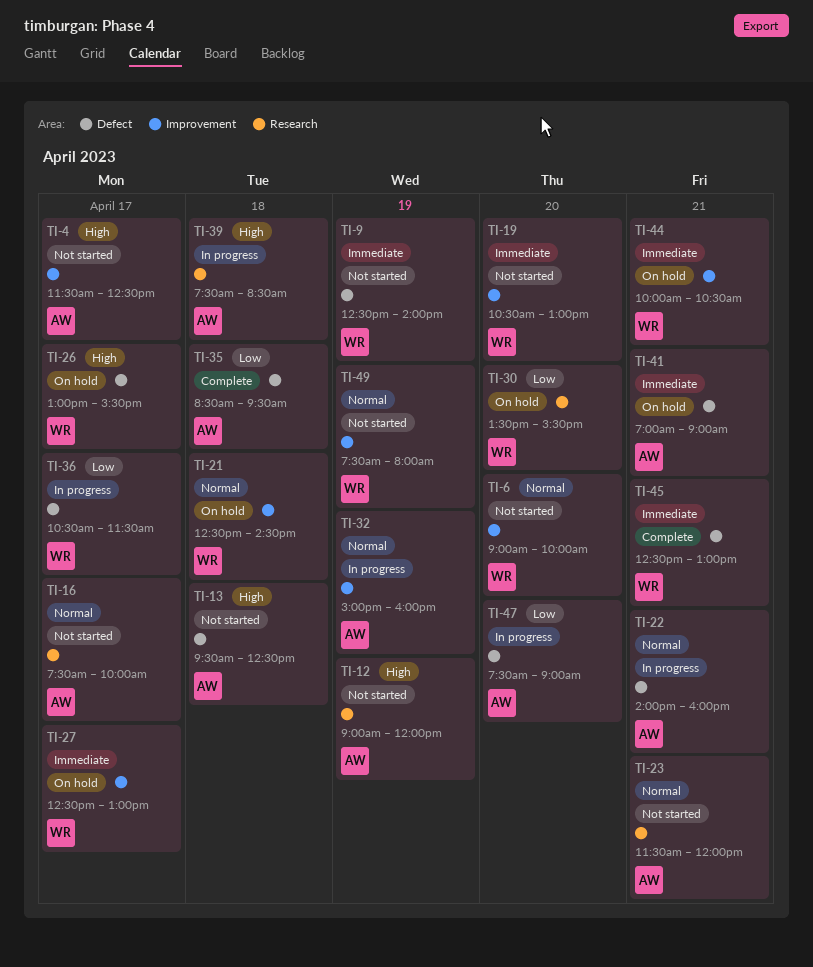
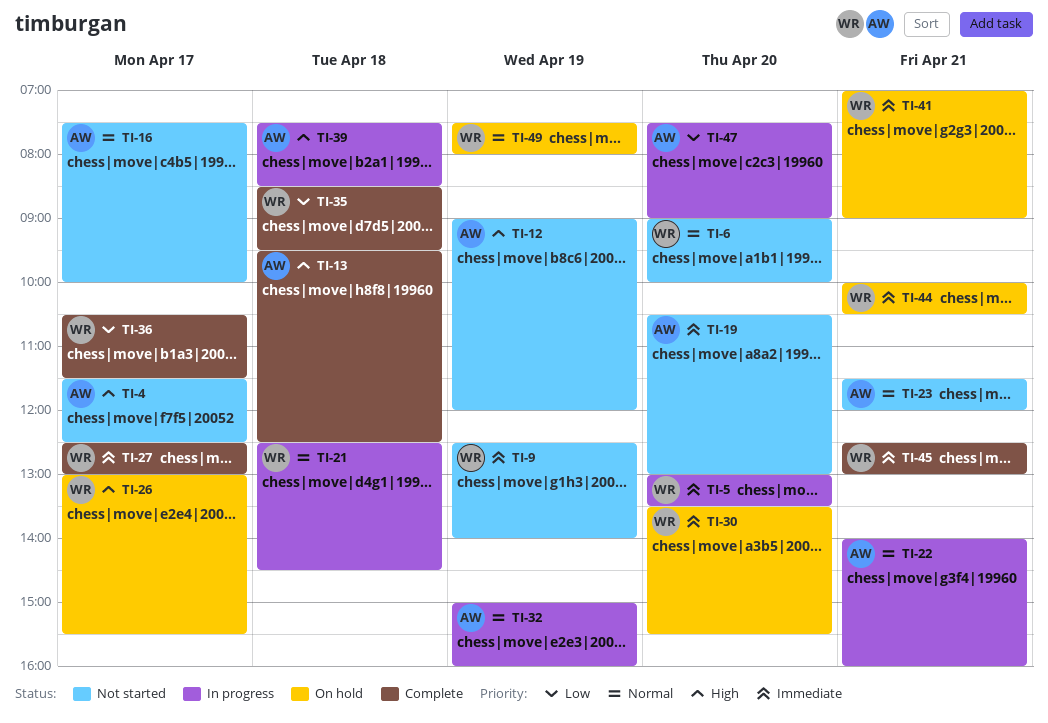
TI-5: none -> present
TI-13, status: Not started -> Complete
TI-19, owner: WR -> AW
TI-21, status: On hold -> In progress
TI-27, status: On hold -> Complete
TI-30, priority: Low -> Immediate
TI-35, owner: AW -> WR
TI-36, status: In progress -> Complete
TI-41, owner: AW -> WR
TI-49, status: Not started -> On hold

